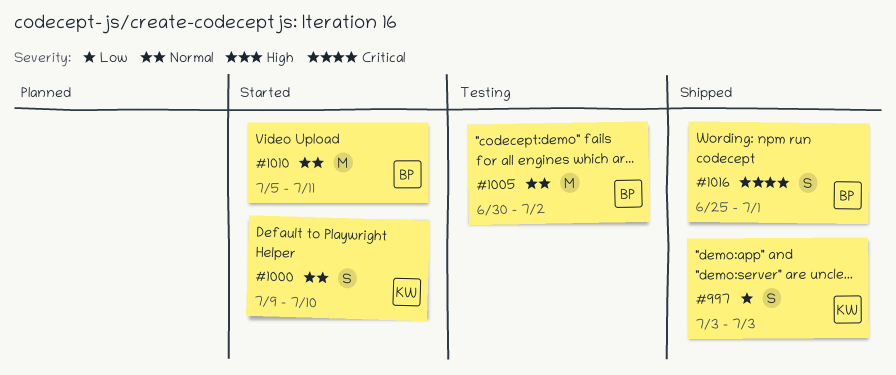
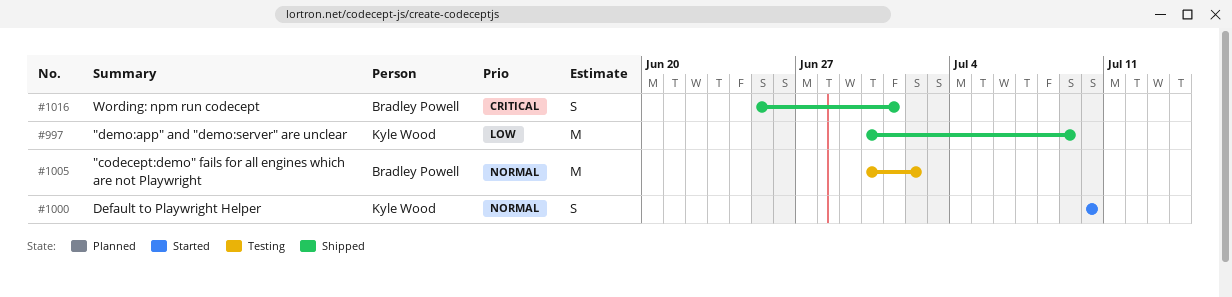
#997, estimate: S -> M
#997, start: Jul 3 -> Jun 30
#997, due: Jul 3 -> Jul 9
#1000, start: Jul 9 -> Jul 10
#1010: present -> none

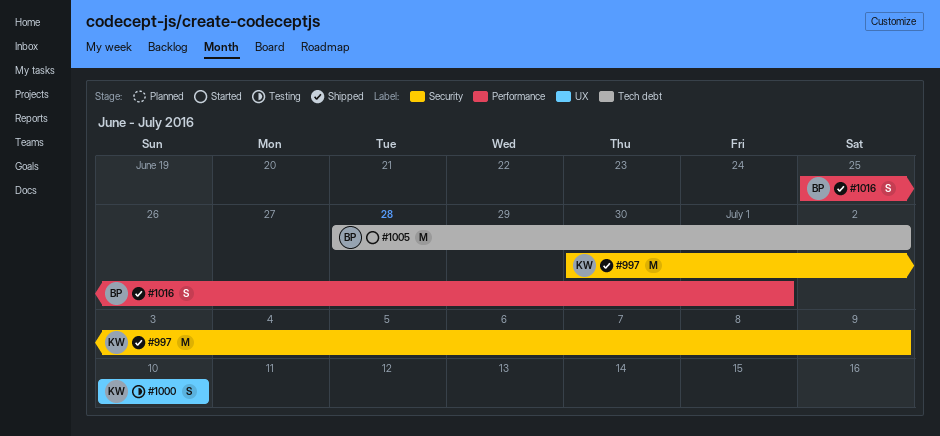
#1000, status: Started -> Testing
#1005, status: Testing -> Started
#1005, start: Jun 30 -> Jun 28

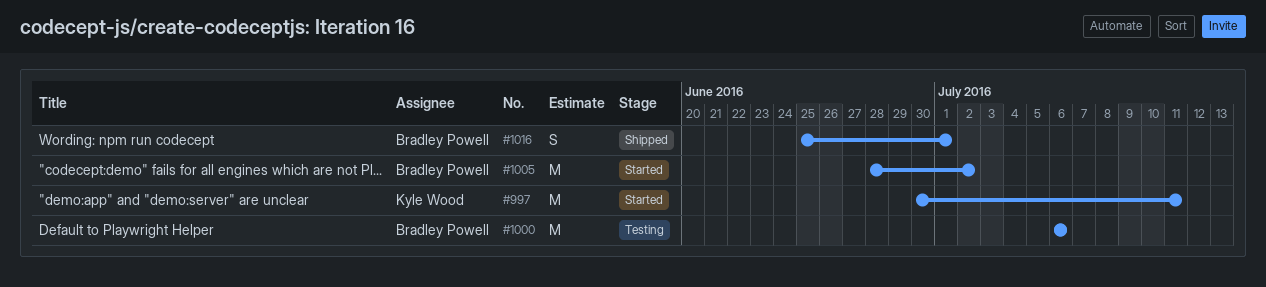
#997, status: Shipped -> Started
#997, due: Jul 9 -> Jul 11
#1000, owner: Kyle Wood -> Bradley Powell
#1000, estimate: S -> M
#1000, start: Jul 10 -> Jul 6
#1000, due: Jul 10 -> Jul 6

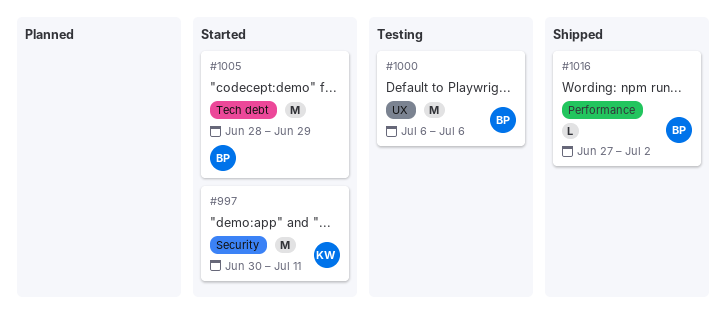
#1005, due: Jul 2 -> Jun 29
#1016, estimate: S -> L
#1016, start: Jun 25 -> Jun 27
#1016, due: Jul 1 -> Jul 2

